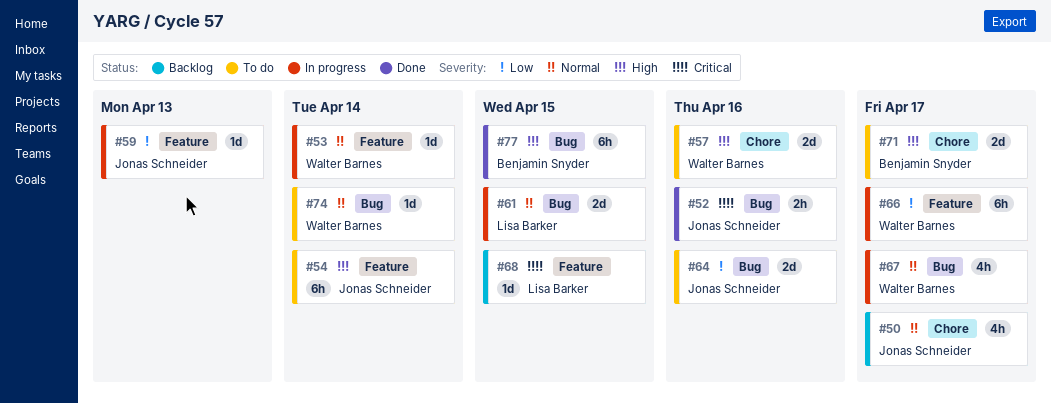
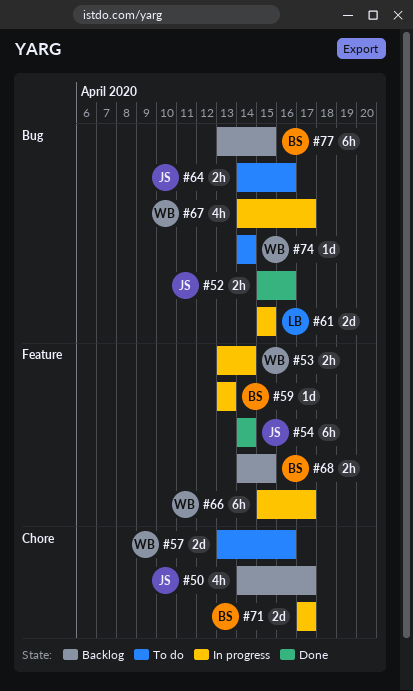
#53, estimate: 1d -> 2h
#54, status: To do -> Done
#59, owner: Jonas Schneider -> Benjamin Snyder
#64, estimate: 2d -> 2h
#68, owner: Lisa Barker -> Benjamin Snyder
#68, estimate: 1d -> 2h
#71, status: To do -> In progress
#77, status: Done -> Backlog

